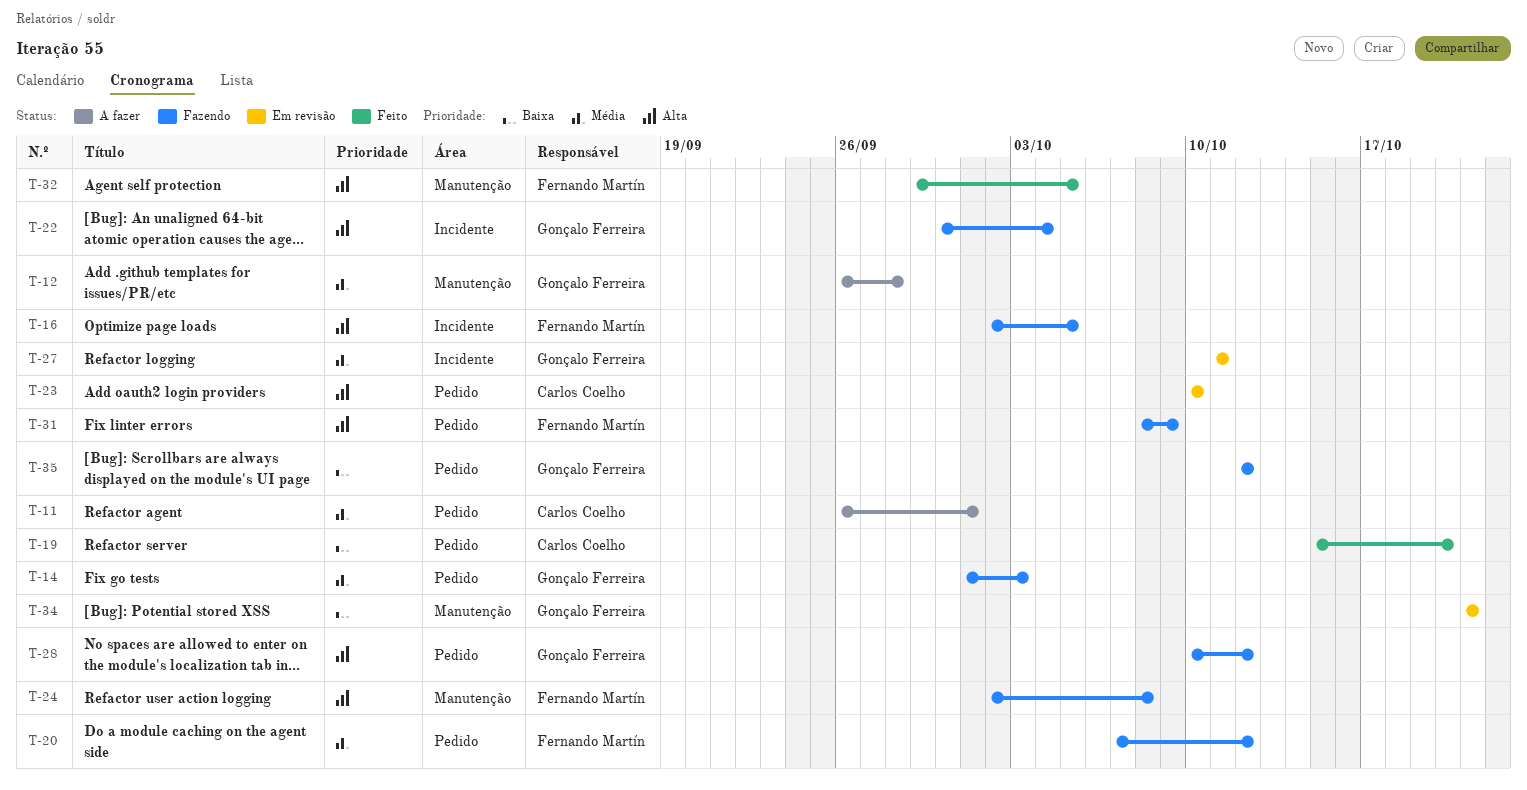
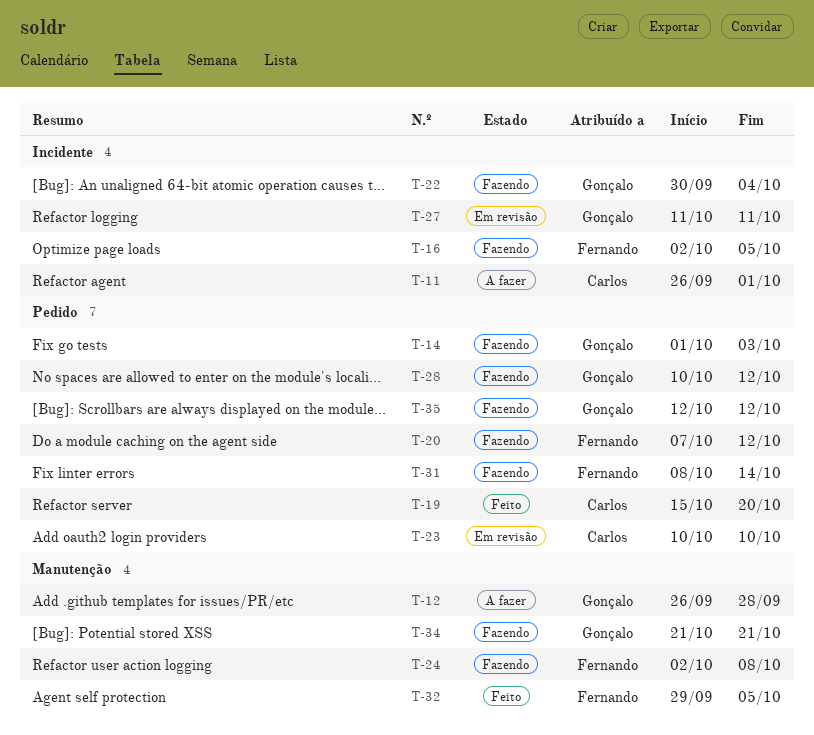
T-11, label: Pedido -> Incidente
T-31, due: Oct 9 -> Oct 14
T-34, status: Em revisão -> Fazendo

